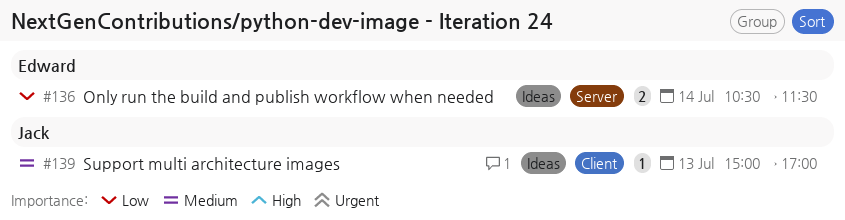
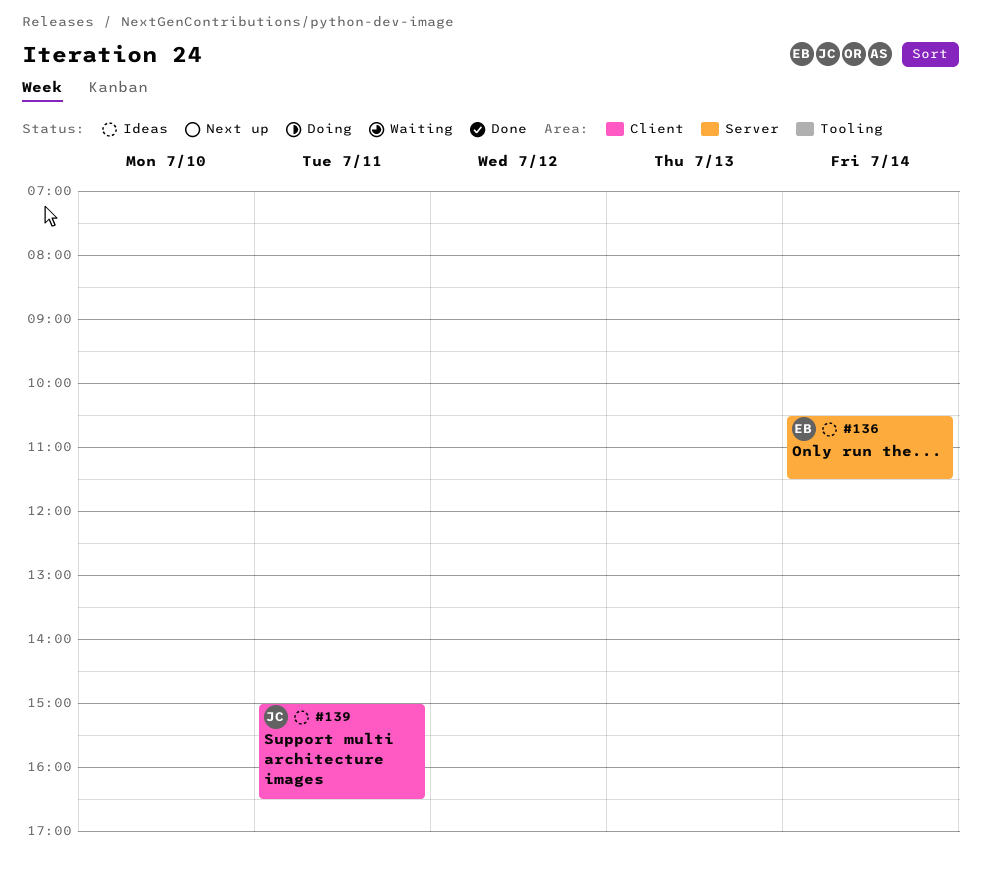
#139, day: Jul 13 -> Jul 11
#139, ends: 17:00 -> 16:30

